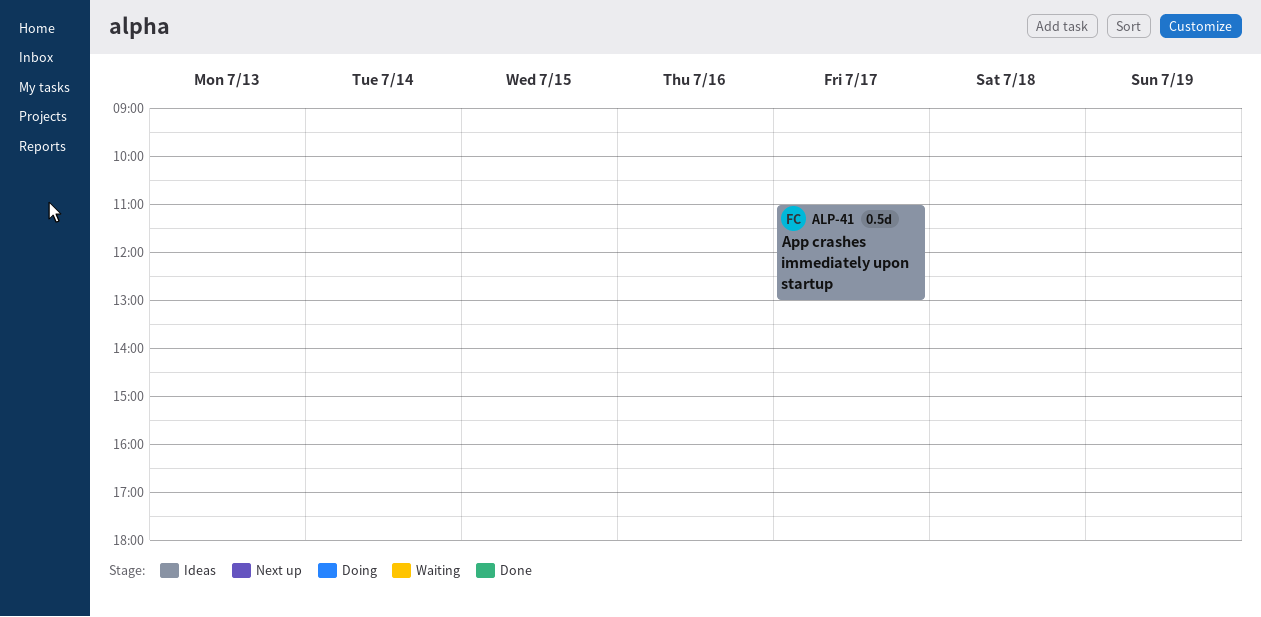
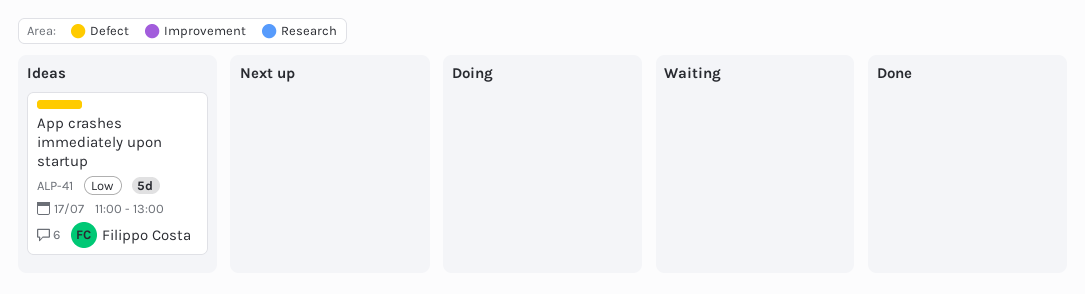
ALP-41, estimate: 0.5d -> 5d

